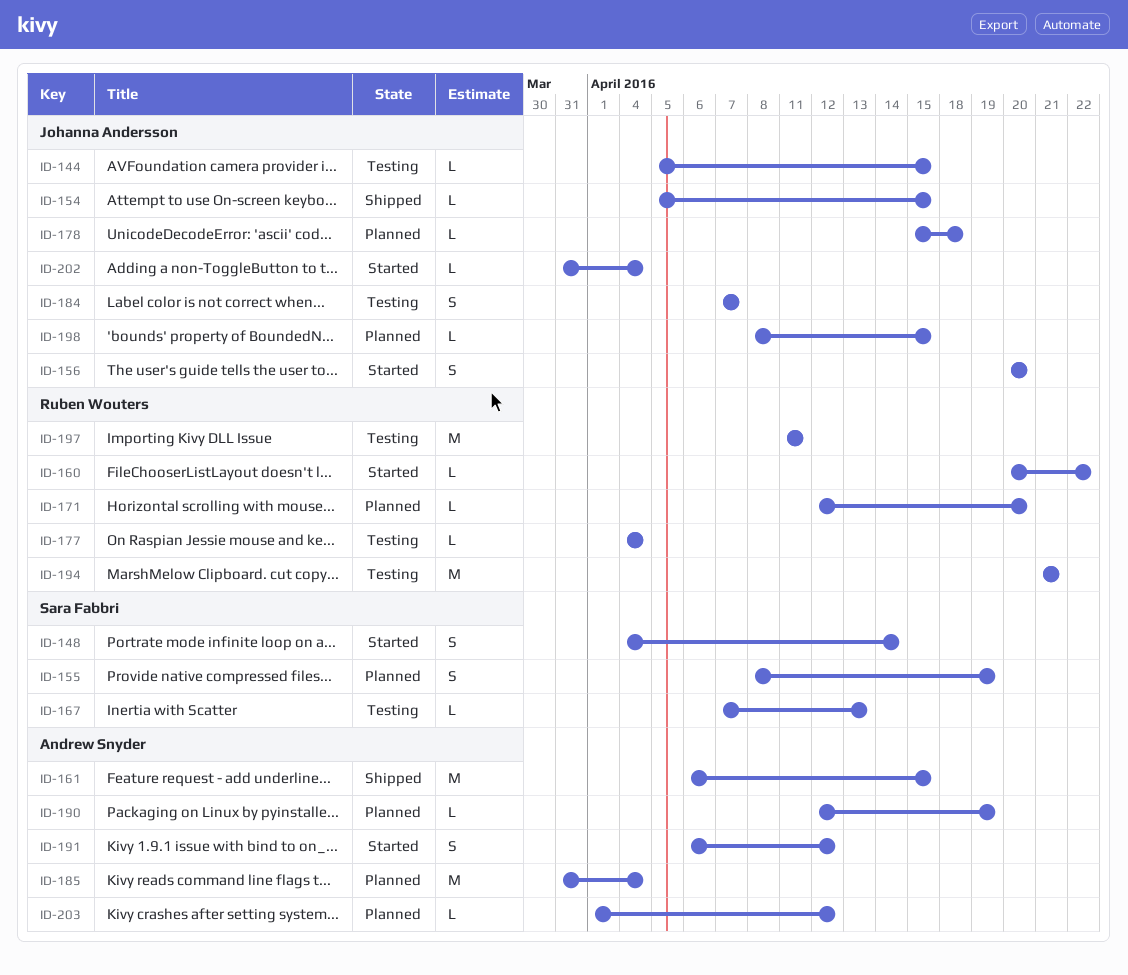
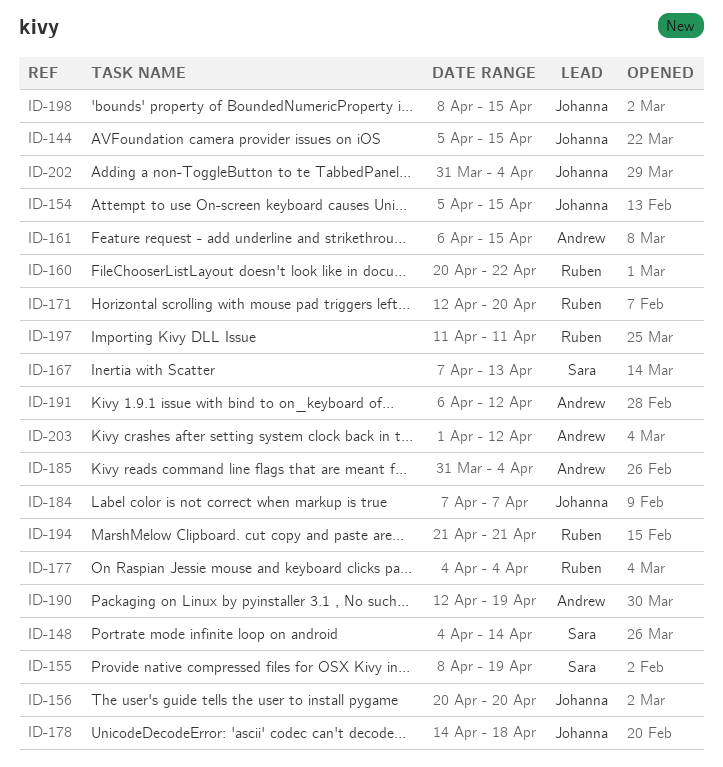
ID-178, start: Apr 15 -> Apr 14

